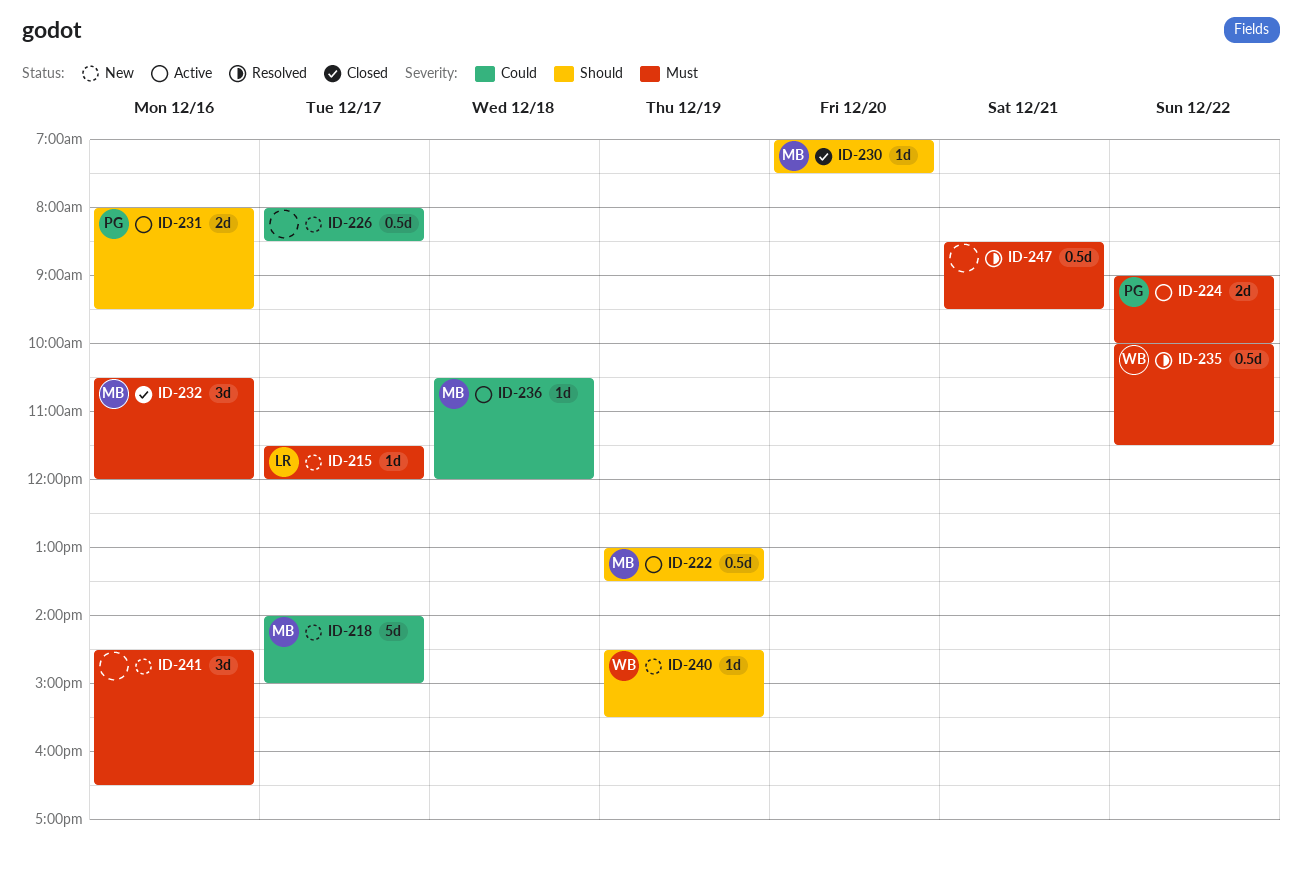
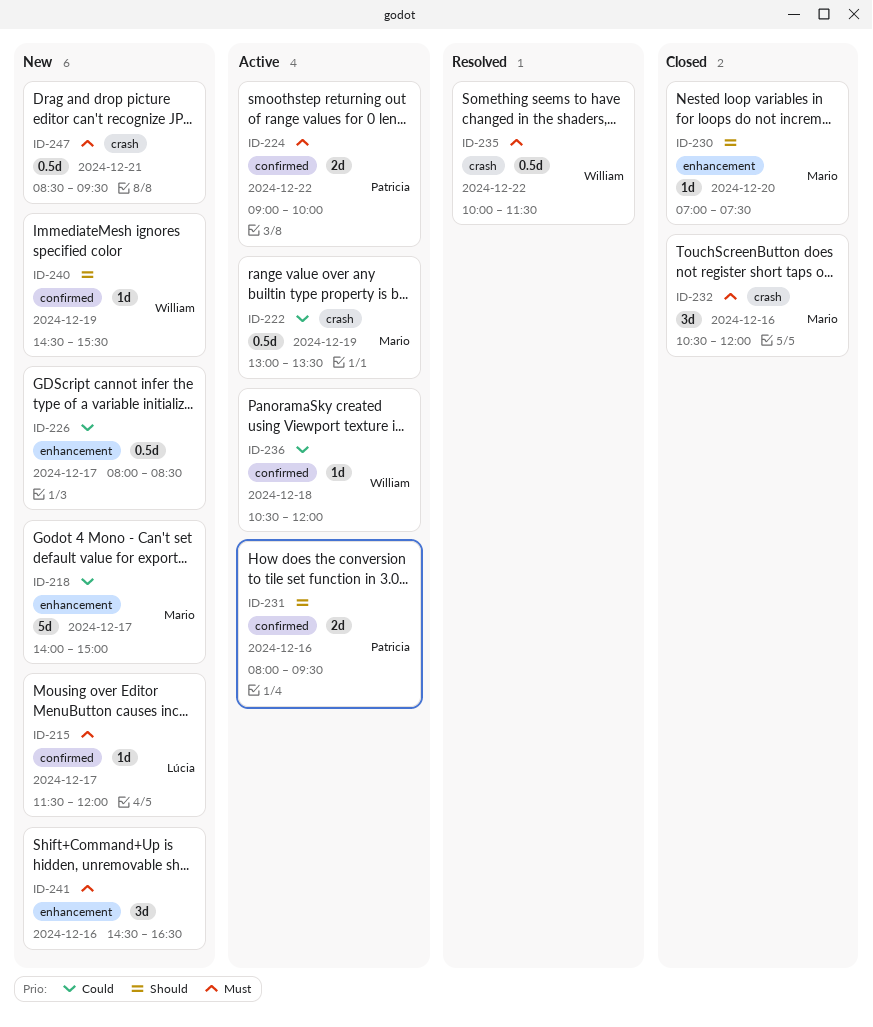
ID-222, priority: Should -> Could
ID-236, owner: Mario -> William
ID-247, status: Resolved -> New

